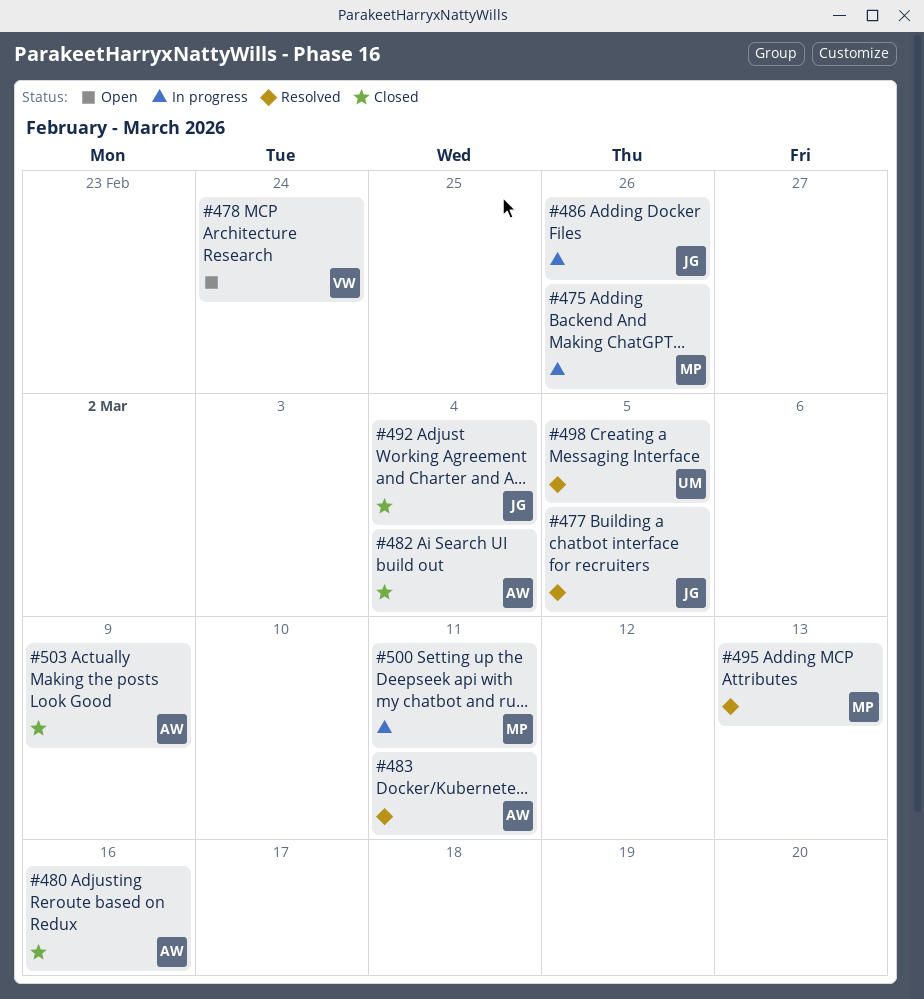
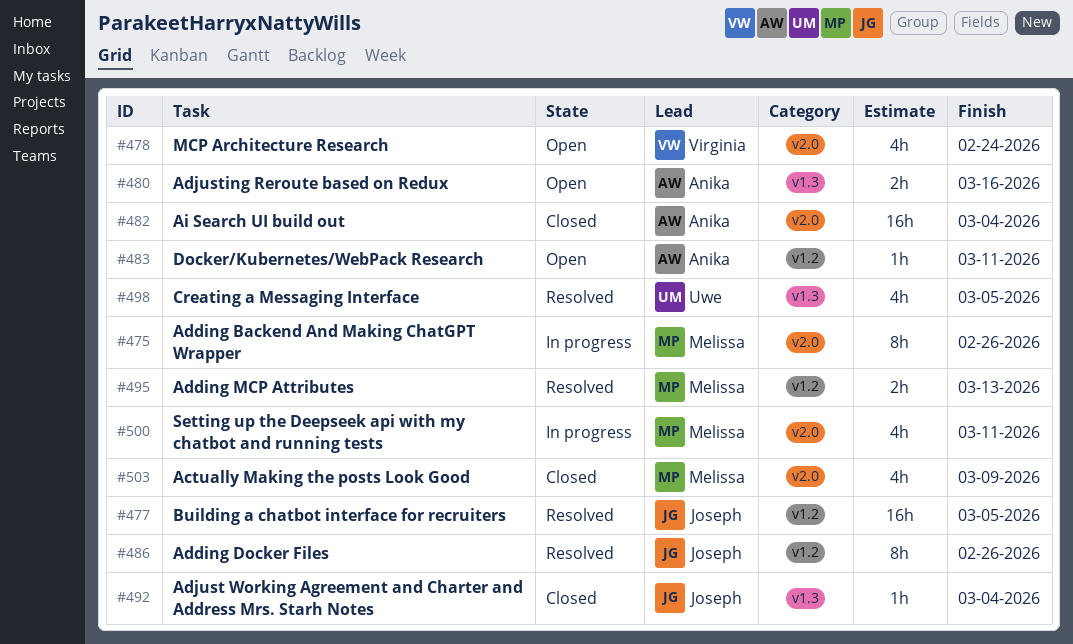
#480, status: Closed -> Open
#483, status: Resolved -> Open
#486, status: In progress -> Resolved
#503, owner: Anika -> Melissa

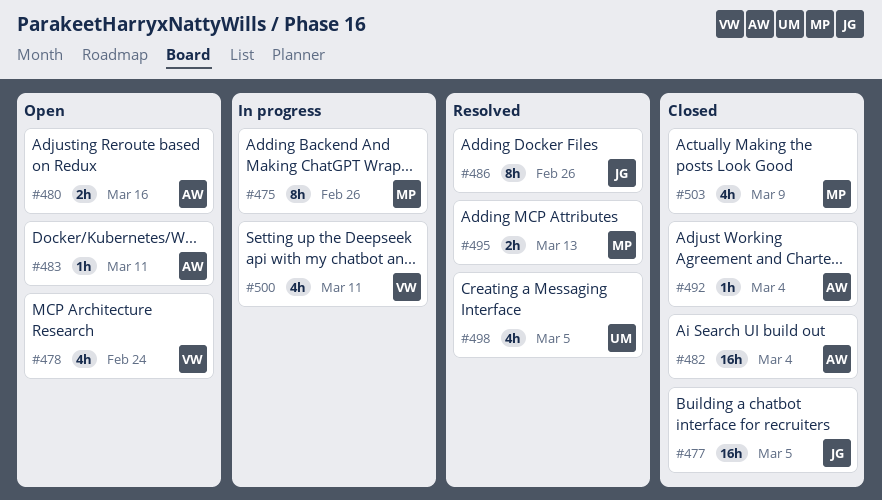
#477, status: Resolved -> Closed
#492, owner: Joseph -> Anika
#500, owner: Melissa -> Virginia

